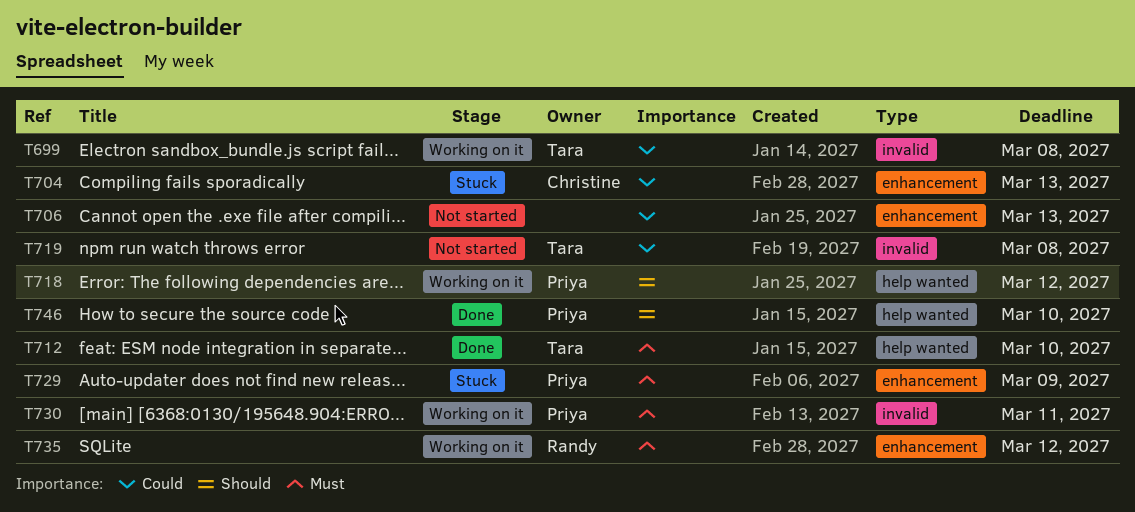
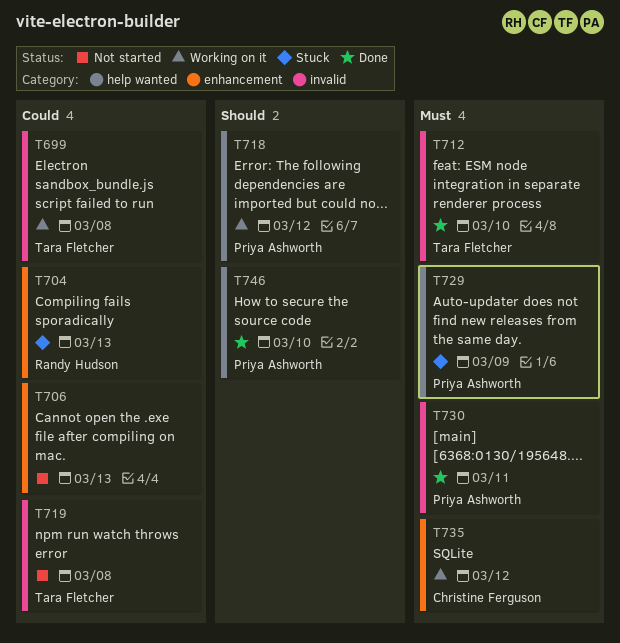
T704, owner: Christine Ferguson -> Randy Hudson
T712, label: help wanted -> invalid
T729, label: enhancement -> help wanted
T730, status: Working on it -> Done
T735, owner: Randy Hudson -> Christine Ferguson

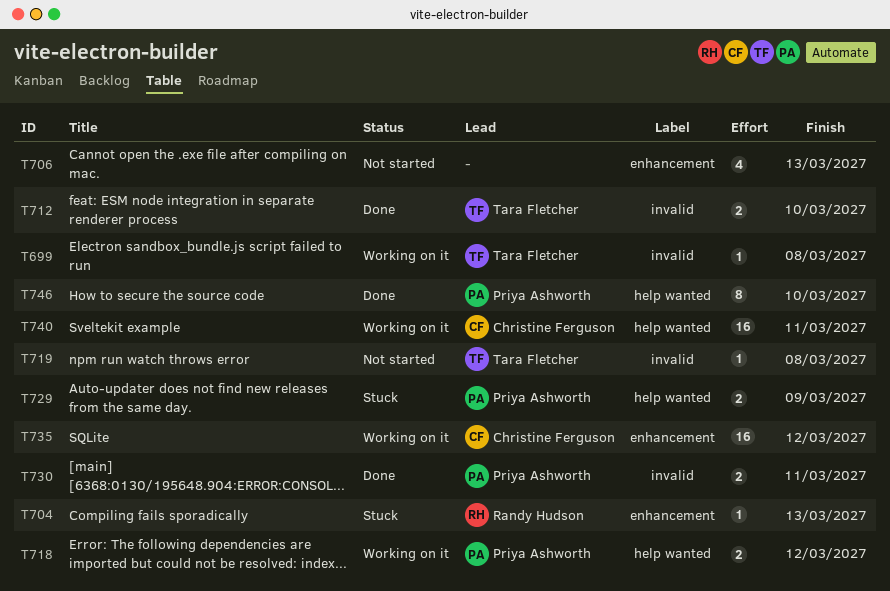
T740: none -> present

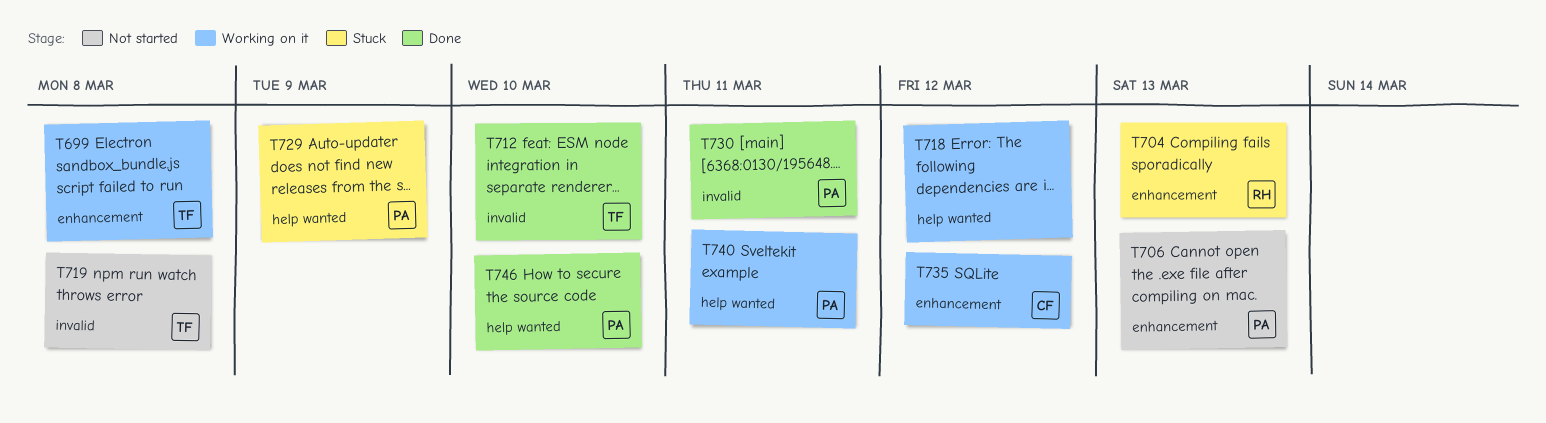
T699, label: invalid -> enhancement
T706, owner: none -> Priya Ashworth
T718, owner: Priya Ashworth -> none
T740, owner: Christine Ferguson -> Priya Ashworth

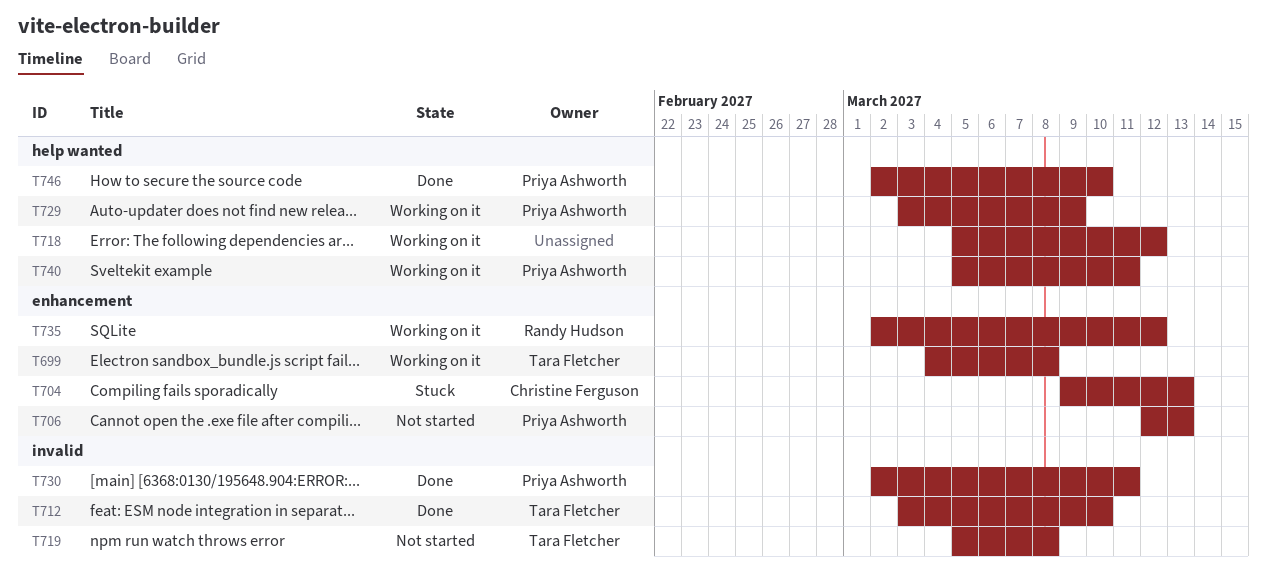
T704, owner: Randy Hudson -> Christine Ferguson
T729, status: Stuck -> Working on it
T735, owner: Christine Ferguson -> Randy Hudson

